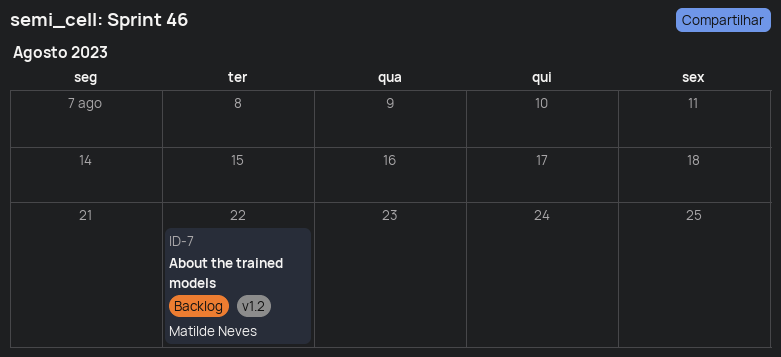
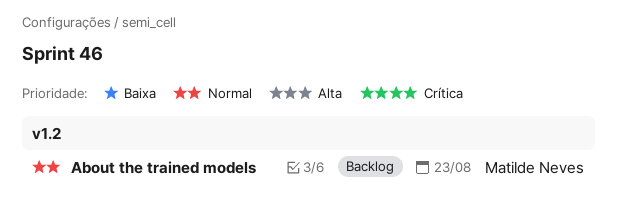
About the trained models, due: Aug 22 -> Aug 23

